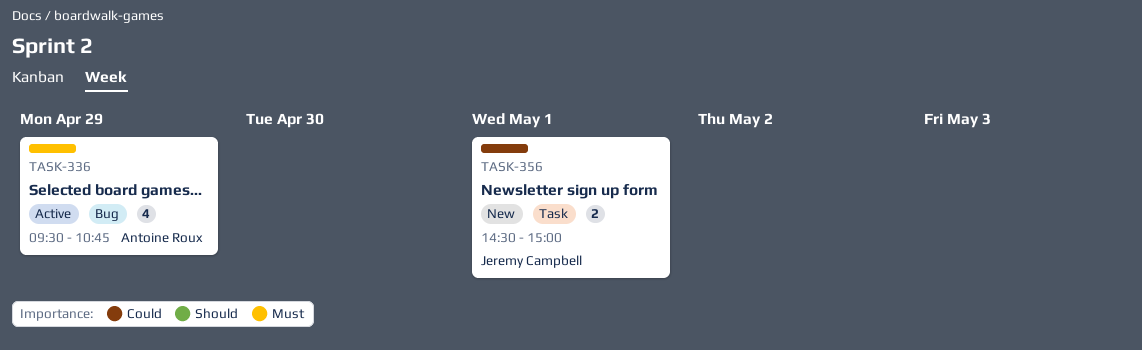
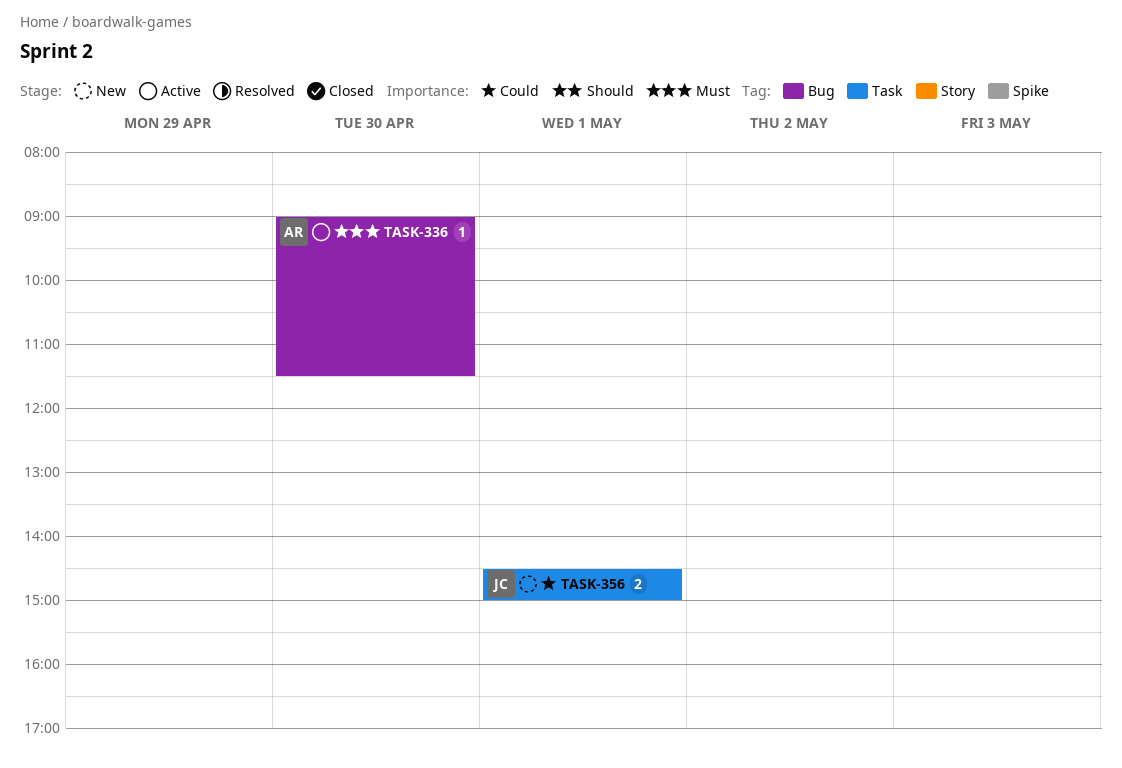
TASK-336, estimate: 4 -> 1
TASK-336, day: Apr 29 -> Apr 30
TASK-336, begins: 09:30 -> 09:00
TASK-336, ends: 10:45 -> 11:30

